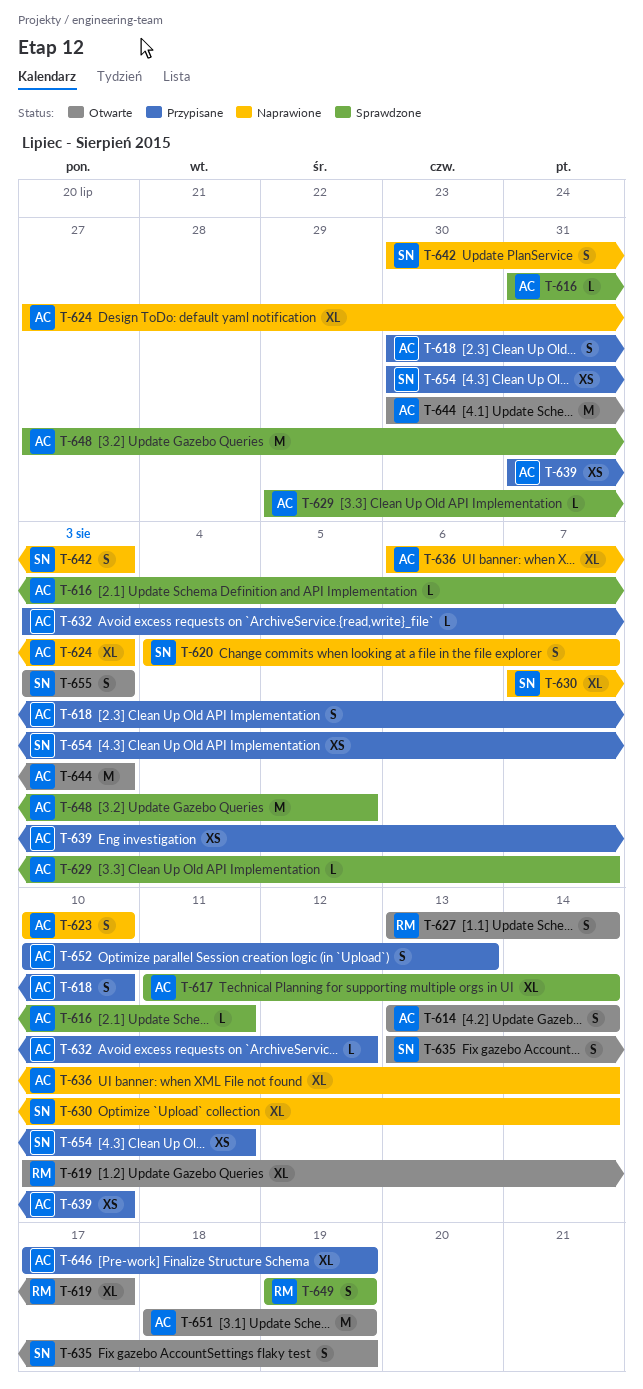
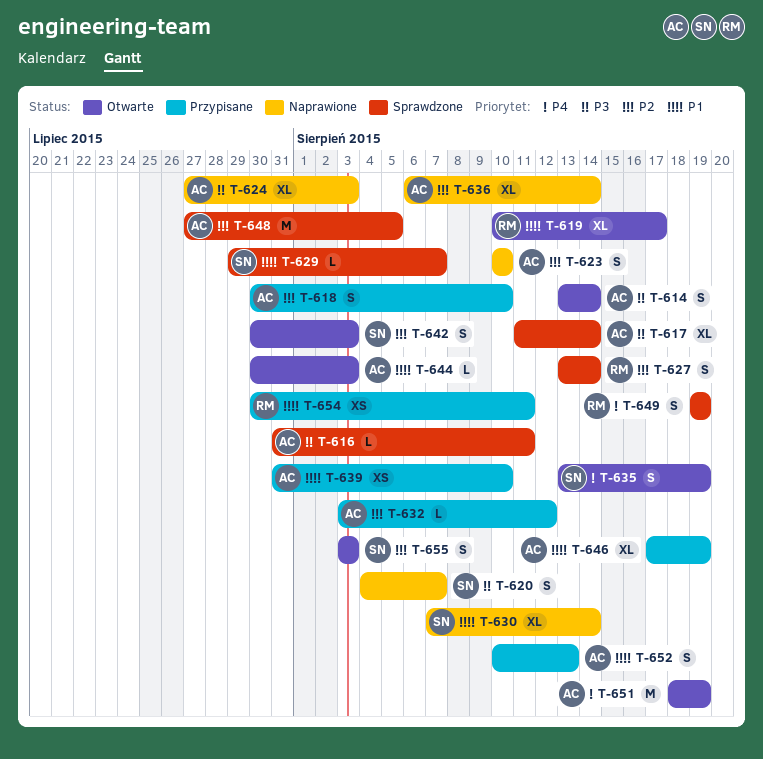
T-627, status: Otwarte -> Sprawdzone
T-629, owner: AC -> SN
T-642, status: Naprawione -> Otwarte
T-644, estimate: M -> L
T-654, owner: SN -> RM

